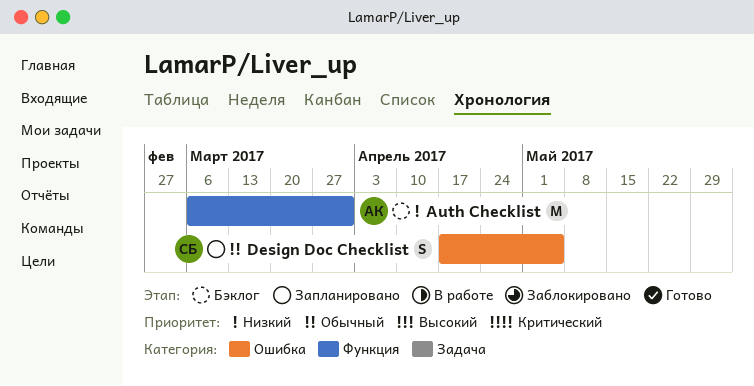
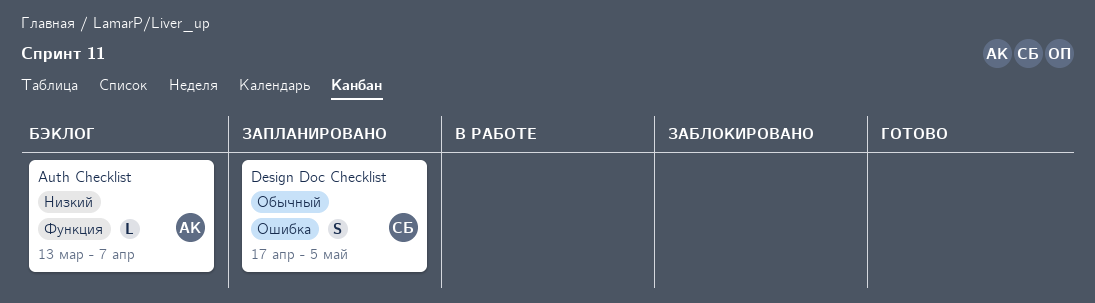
Auth Checklist, estimate: M -> L
Auth Checklist, start: Mar 6 -> Mar 13
Auth Checklist, due: Mar 31 -> Apr 7

